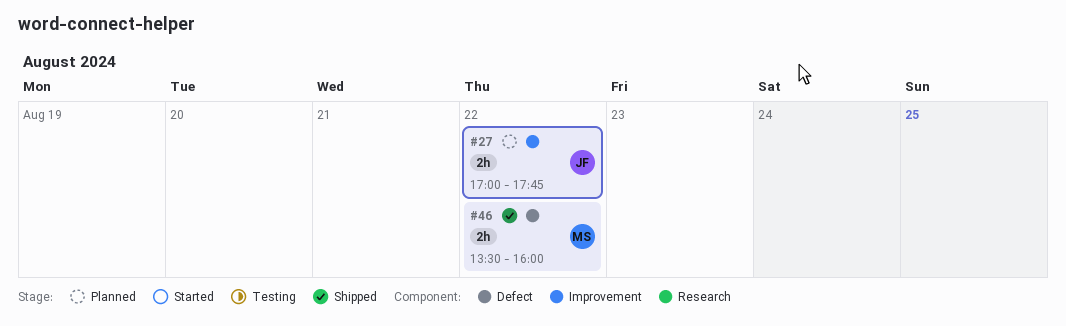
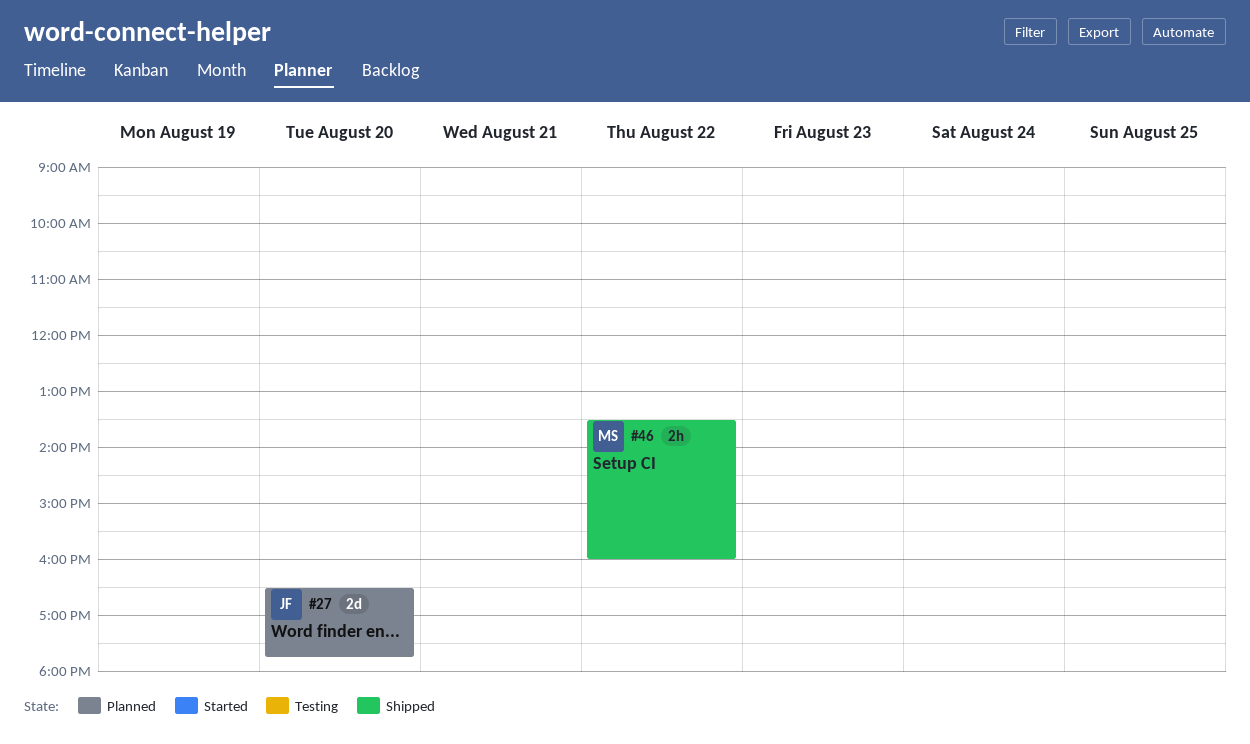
#27, estimate: 2h -> 2d
#27, day: Aug 22 -> Aug 20
#27, begins: 17:00 -> 16:30

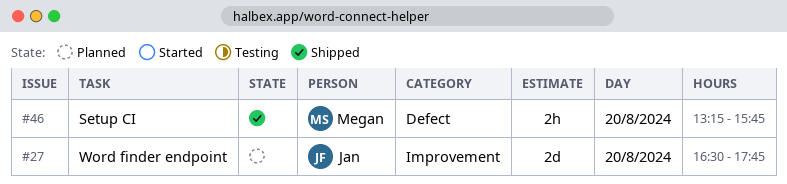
#46, day: Aug 22 -> Aug 20
#46, begins: 13:30 -> 13:15
#46, ends: 16:00 -> 15:45

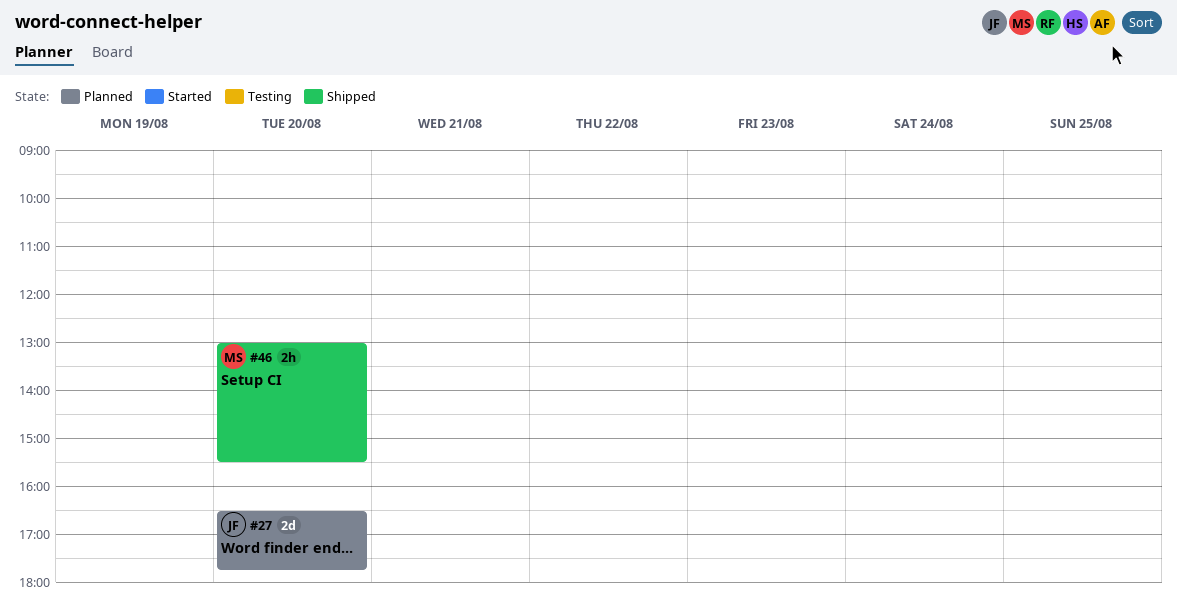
#46, begins: 13:15 -> 13:00
#46, ends: 15:45 -> 15:30

